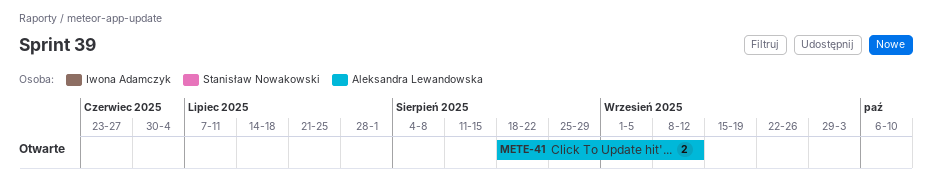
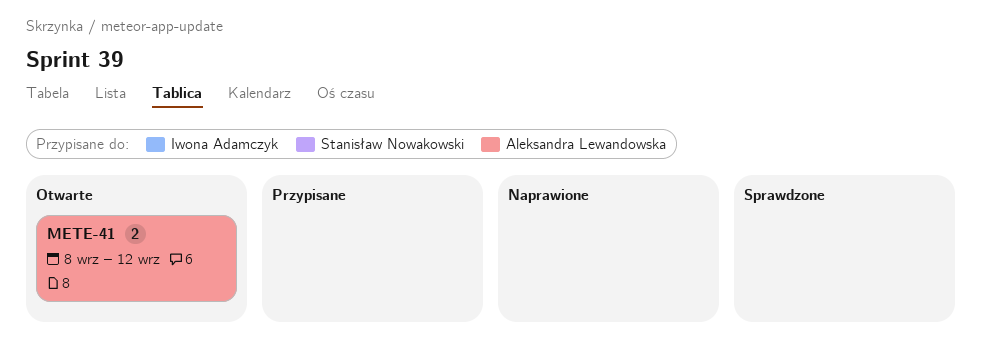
METE-41, start: Aug 18 -> Sep 8

